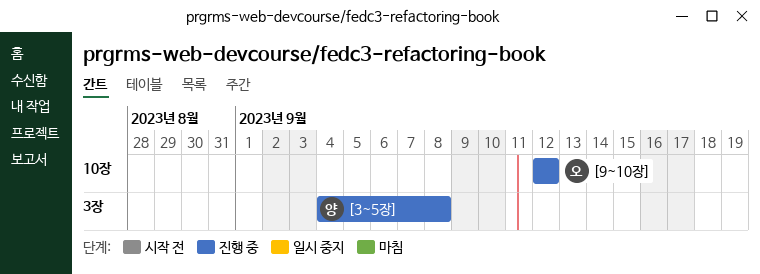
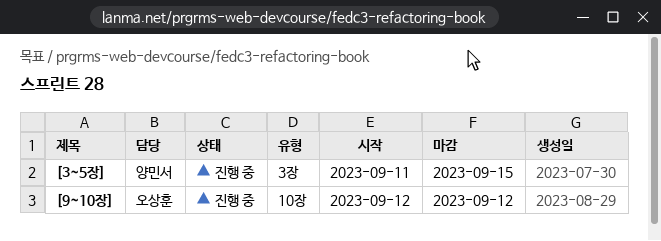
[3~5장], start: Sep 4 -> Sep 11
[3~5장], due: Sep 8 -> Sep 15

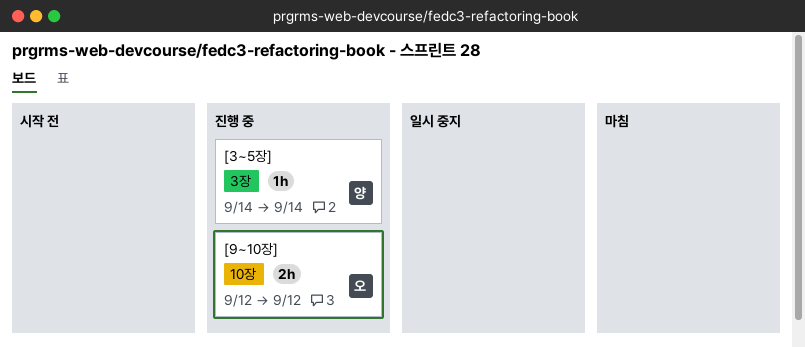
[3~5장], start: Sep 11 -> Sep 14
[3~5장], due: Sep 15 -> Sep 14

